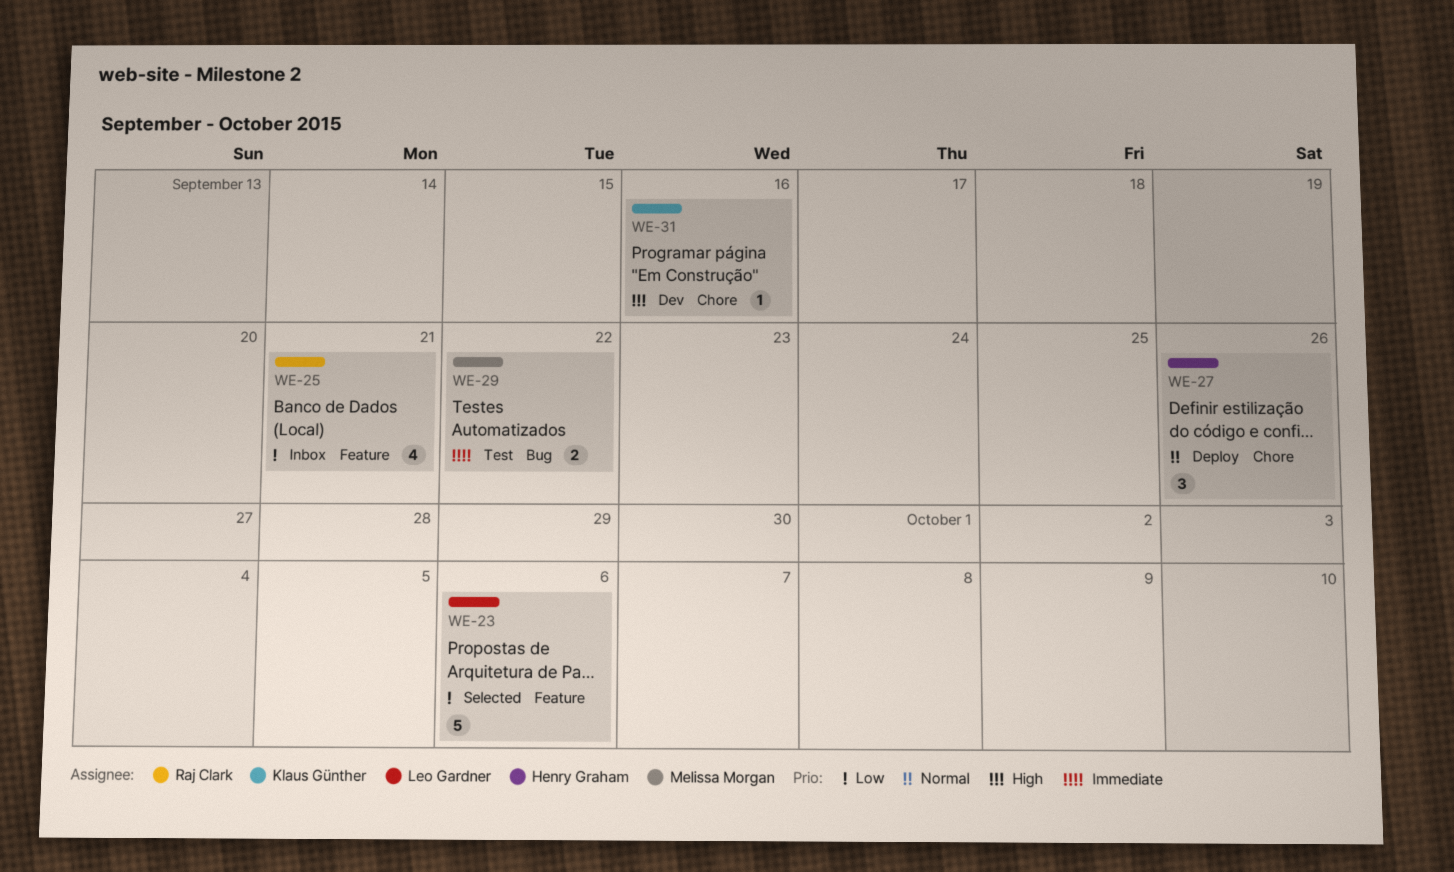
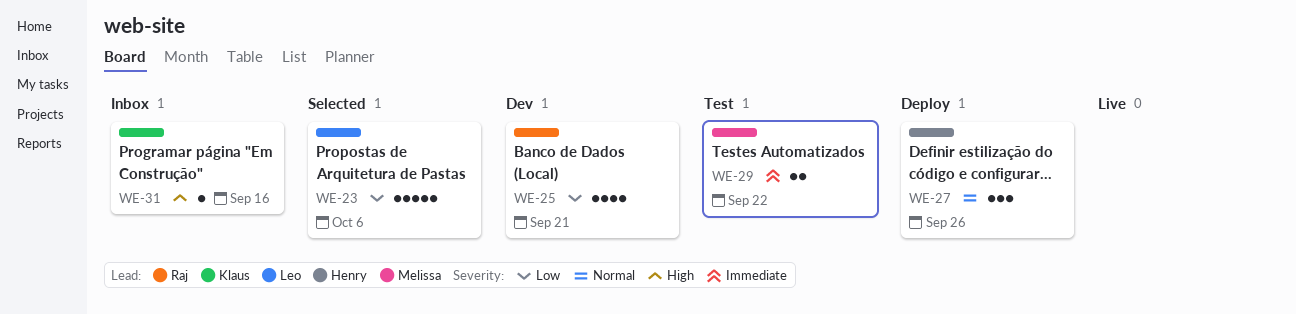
WE-25, status: Inbox -> Dev
WE-31, status: Dev -> Inbox

